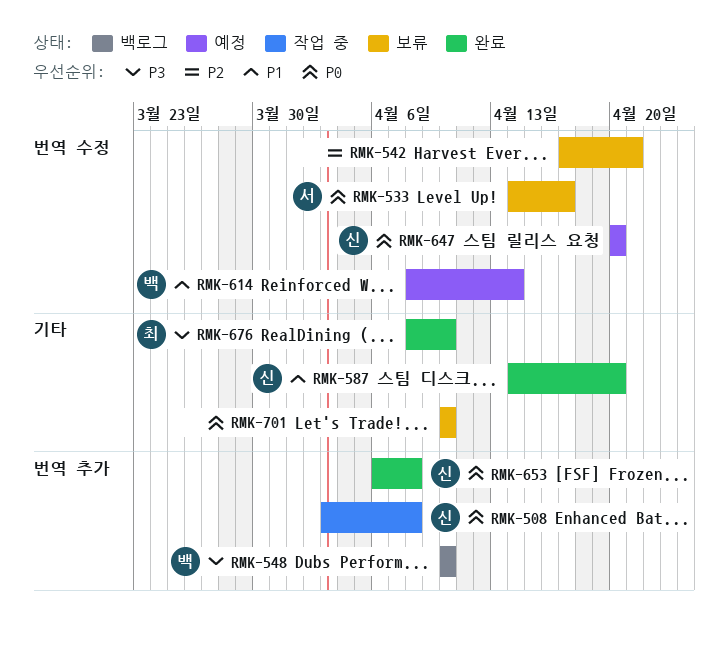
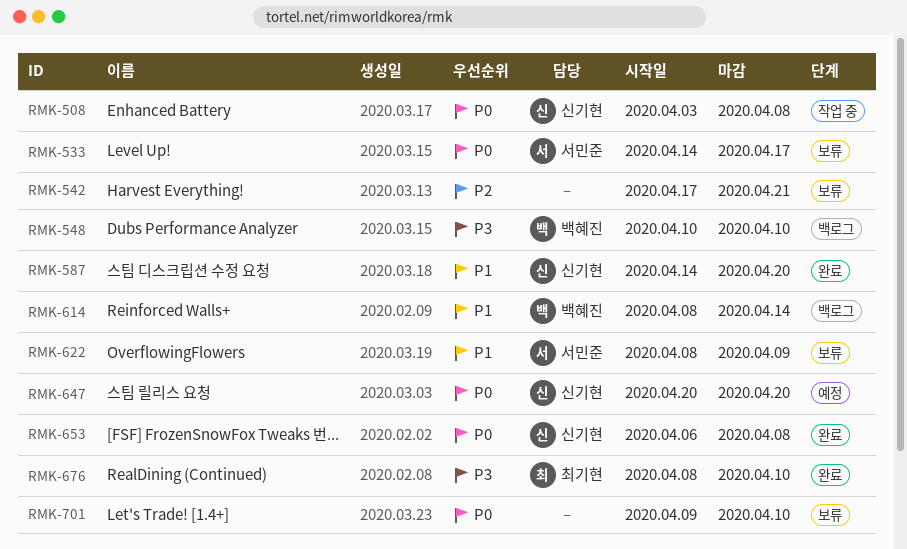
RMK-614, status: 예정 -> 백로그
RMK-622: none -> present
RMK-701, start: Apr 10 -> Apr 9

